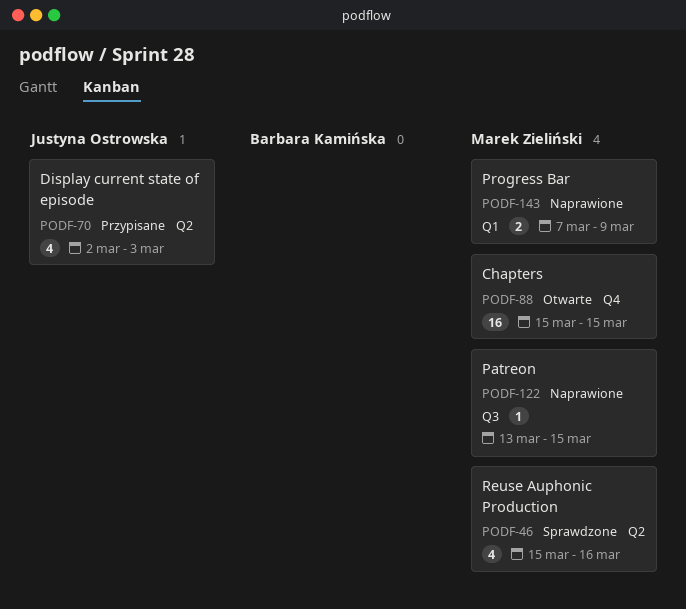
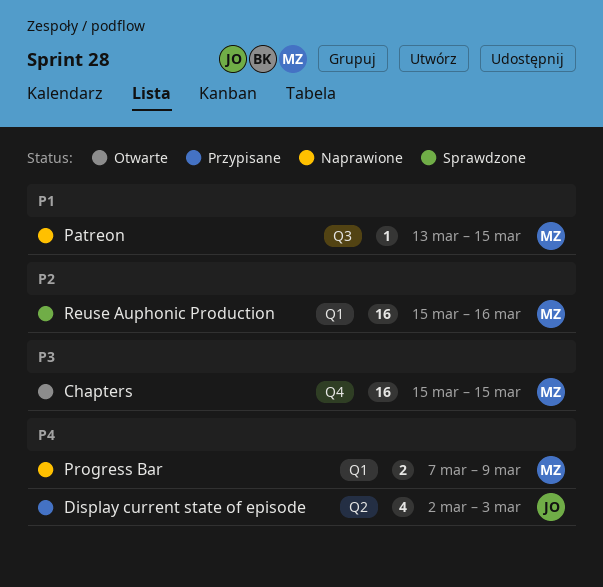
Reuse Auphonic Production, label: Q2 -> Q1
Reuse Auphonic Production, estimate: 4 -> 16

